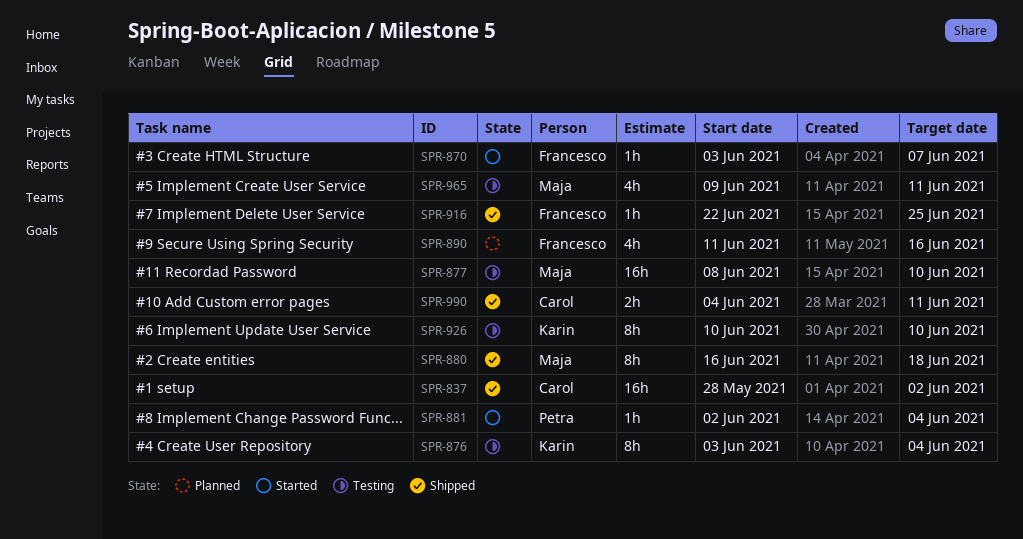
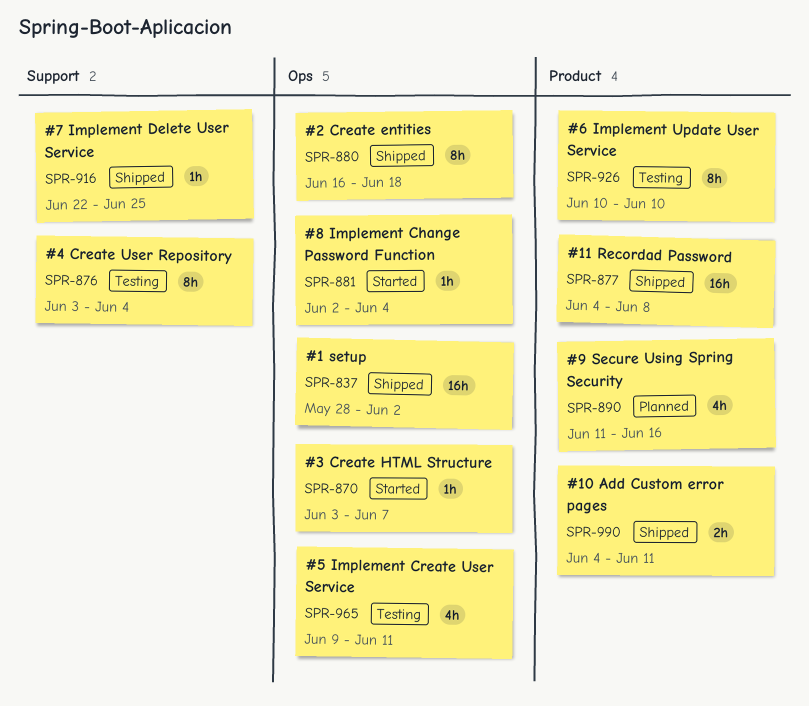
SPR-877, status: Testing -> Shipped
SPR-877, start: Jun 8 -> Jun 4
SPR-877, due: Jun 10 -> Jun 8

